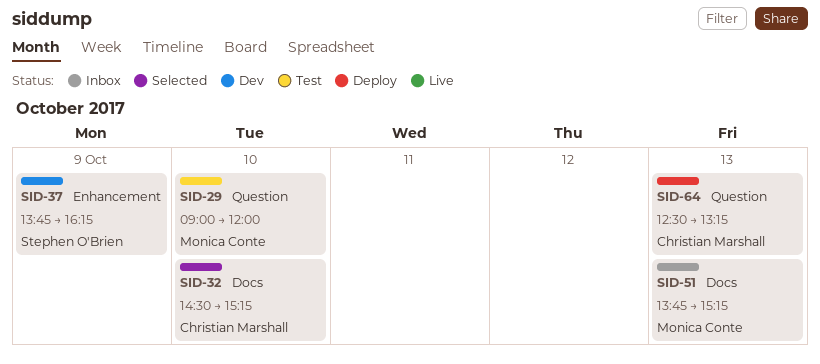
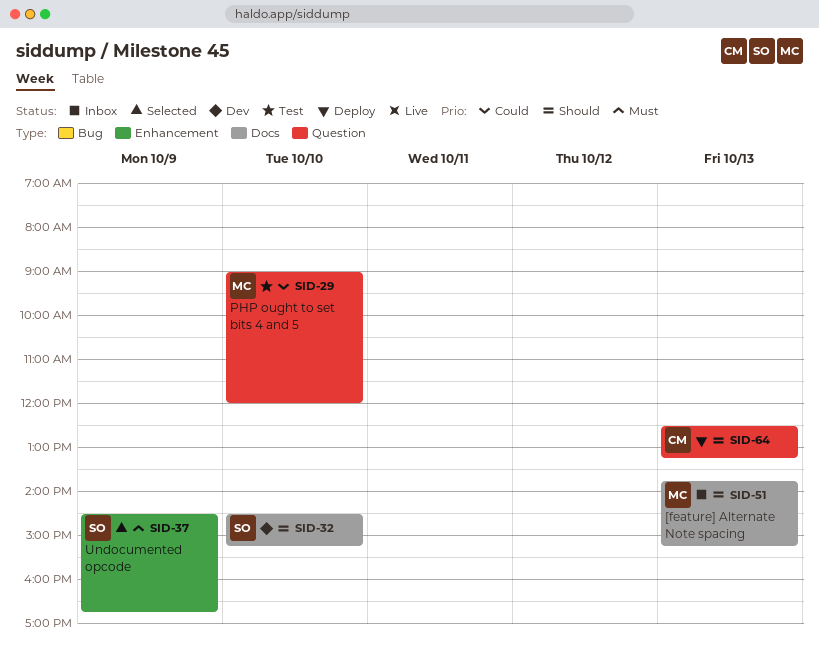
SID-32, status: Selected -> Dev
SID-32, owner: Christian Marshall -> Stephen O'Brien
SID-37, status: Dev -> Selected
SID-37, begins: 13:45 -> 14:30
SID-37, ends: 16:15 -> 16:45

